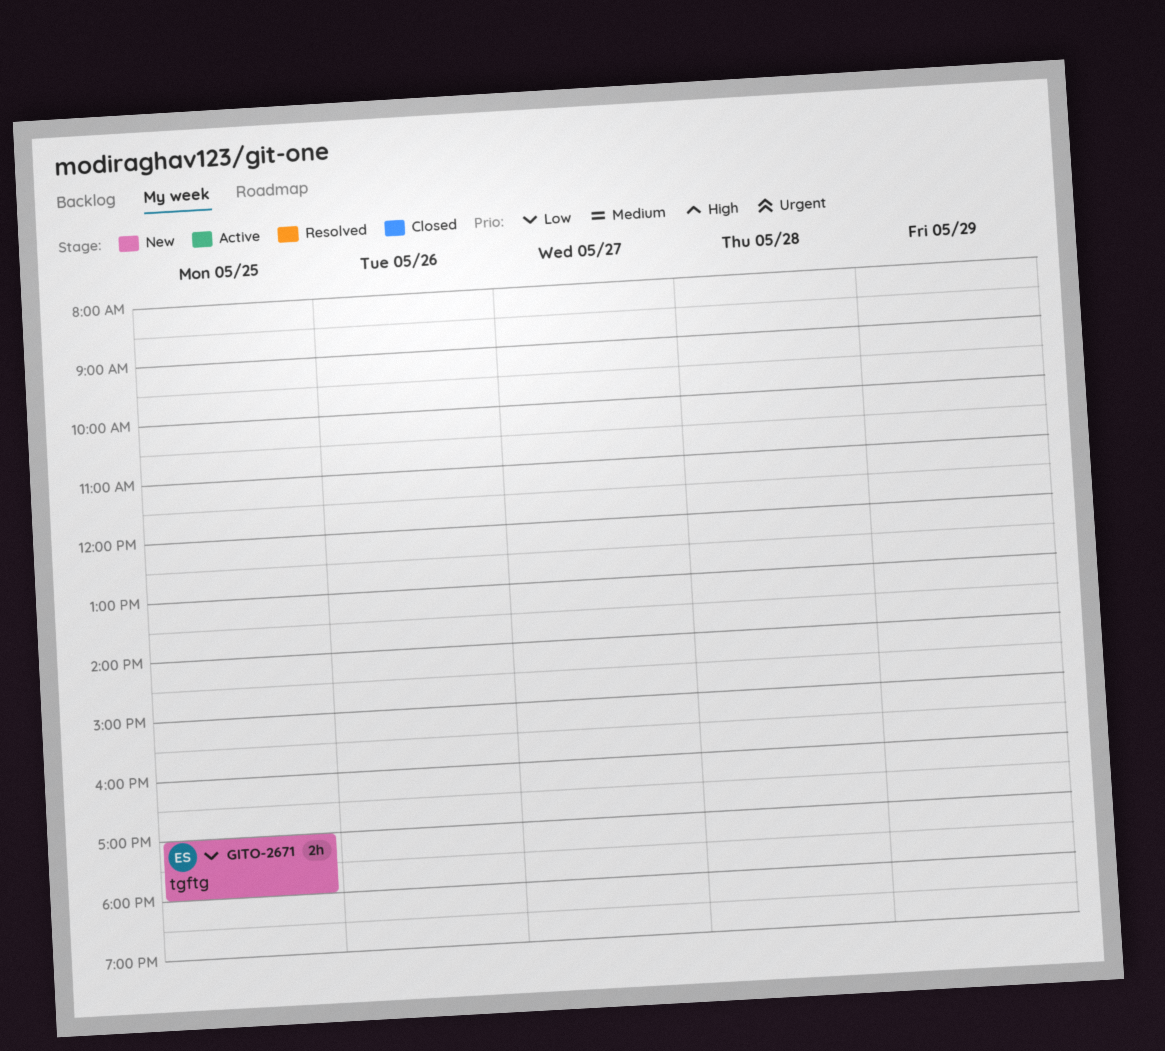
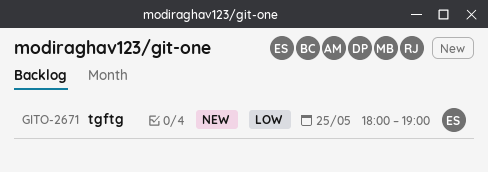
GITO-2671, begins: 17:00 -> 18:00
GITO-2671, ends: 18:00 -> 19:00

